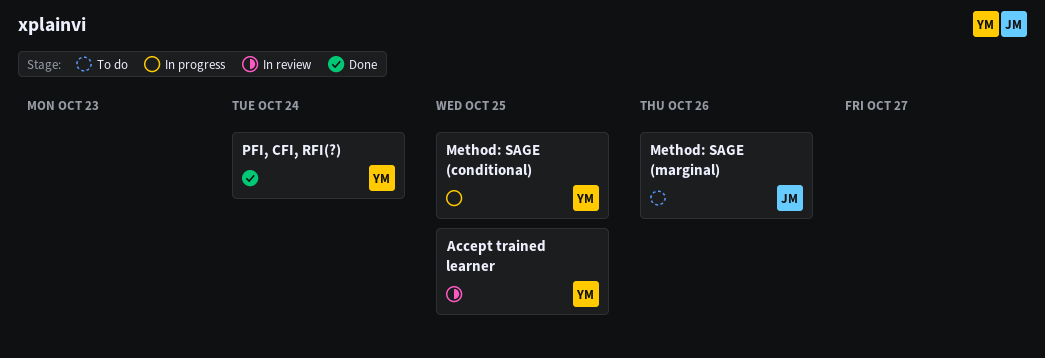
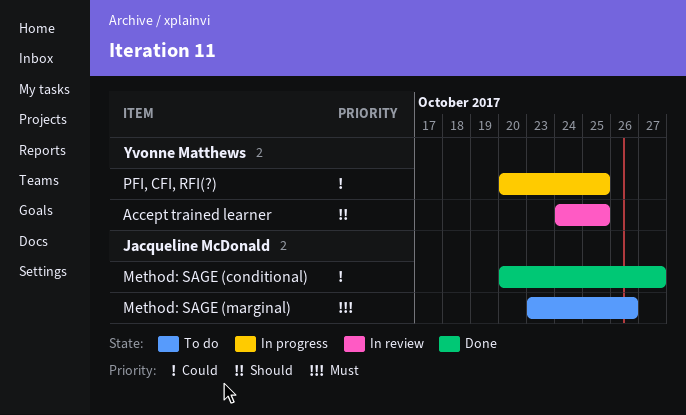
Method: SAGE (conditional), status: In progress -> Done
Method: SAGE (conditional), owner: Yvonne Matthews -> Jacqueline McDonald
Method: SAGE (conditional), due: Oct 25 -> Oct 27
PFI, CFI, RFI(?), status: Done -> In progress
PFI, CFI, RFI(?), due: Oct 24 -> Oct 25

